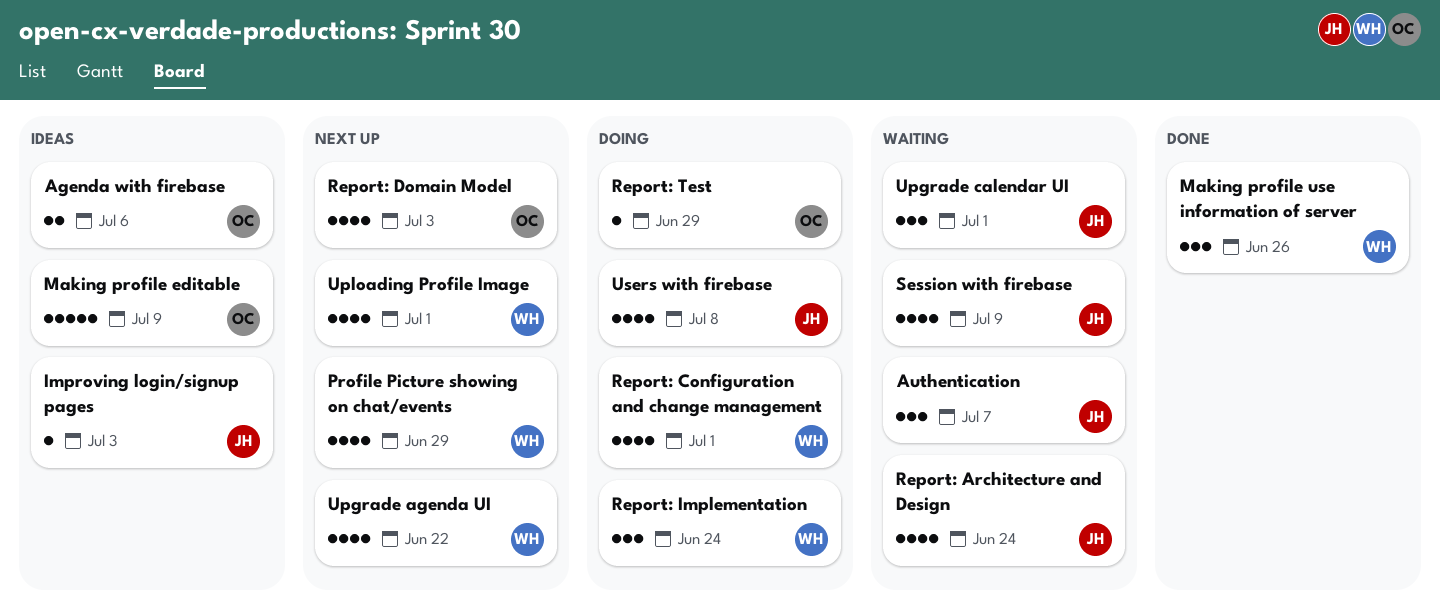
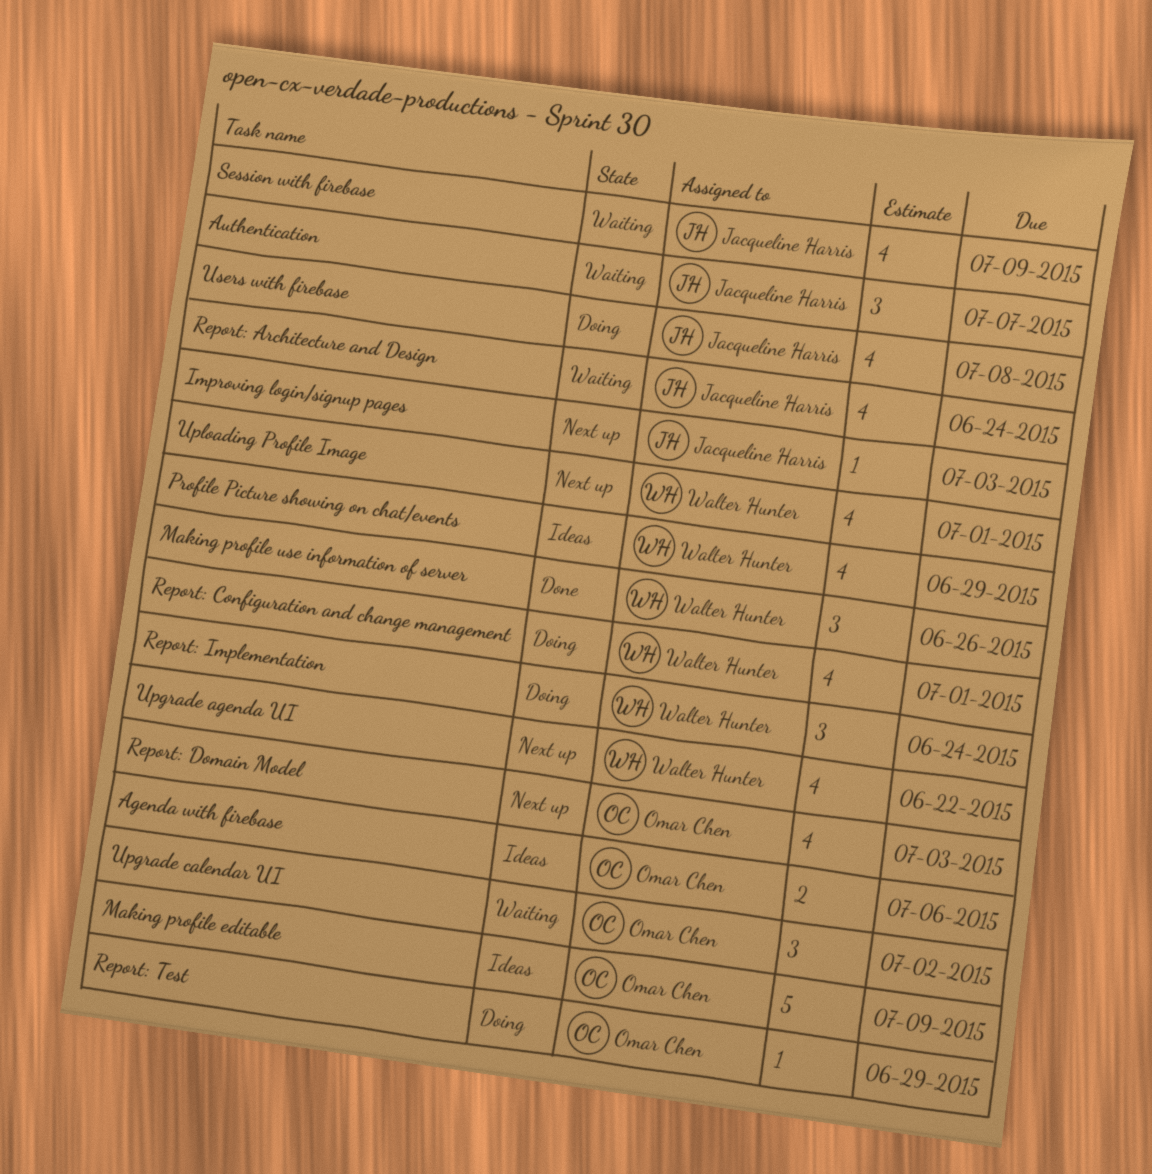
Improving login/signup pages, status: Ideas -> Next up
Profile Picture showing on chat/events, status: Next up -> Ideas
Upgrade calendar UI, owner: Jacqueline Harris -> Omar Chen
Upgrade calendar UI, due: Jul 1 -> Jul 2

